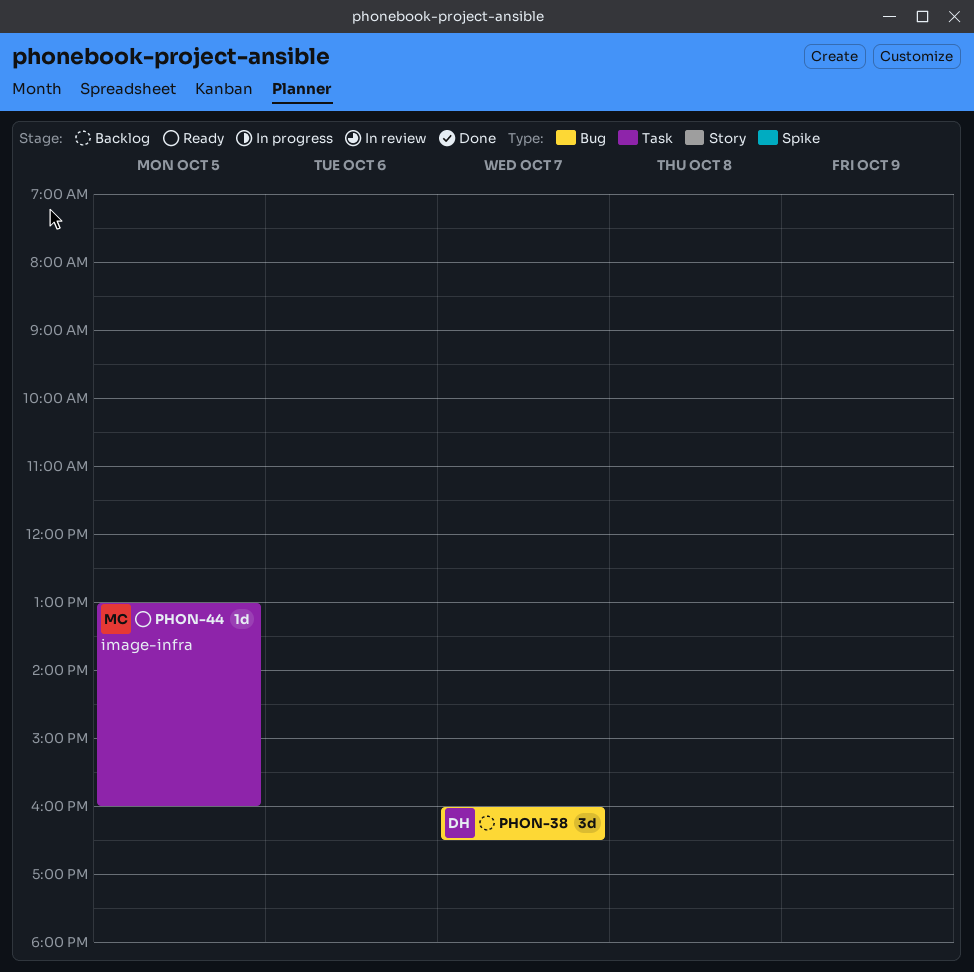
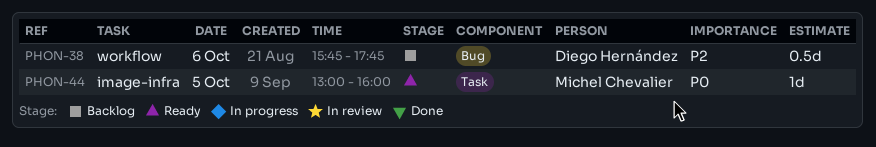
PHON-38, estimate: 3d -> 0.5d
PHON-38, day: Oct 7 -> Oct 6
PHON-38, begins: 16:00 -> 15:45
PHON-38, ends: 16:30 -> 17:45

